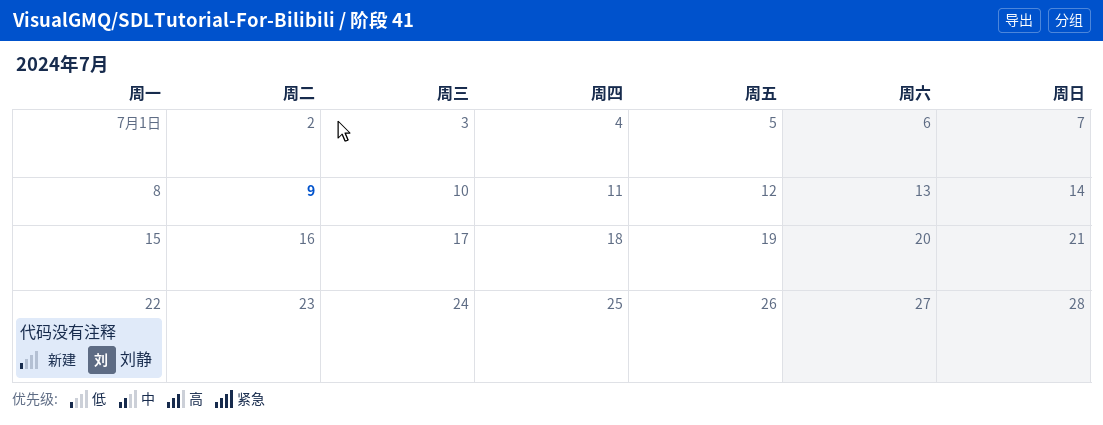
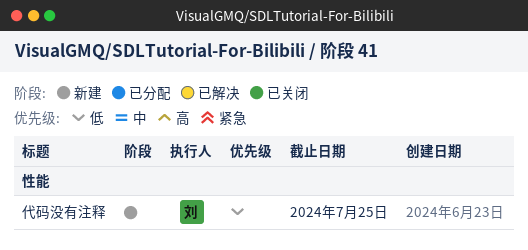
代码没有注释, due: Jul 22 -> Jul 25

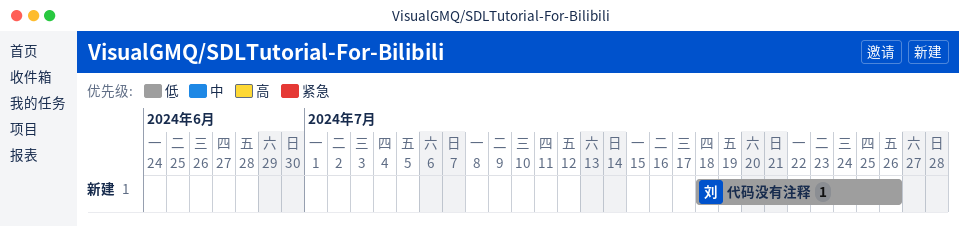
代码没有注释, due: Jul 25 -> Jul 26

